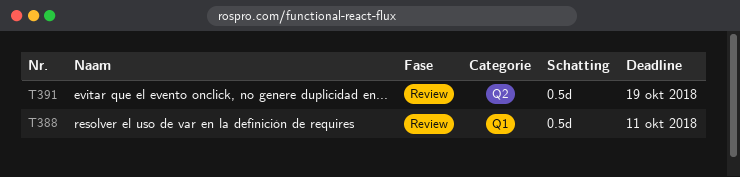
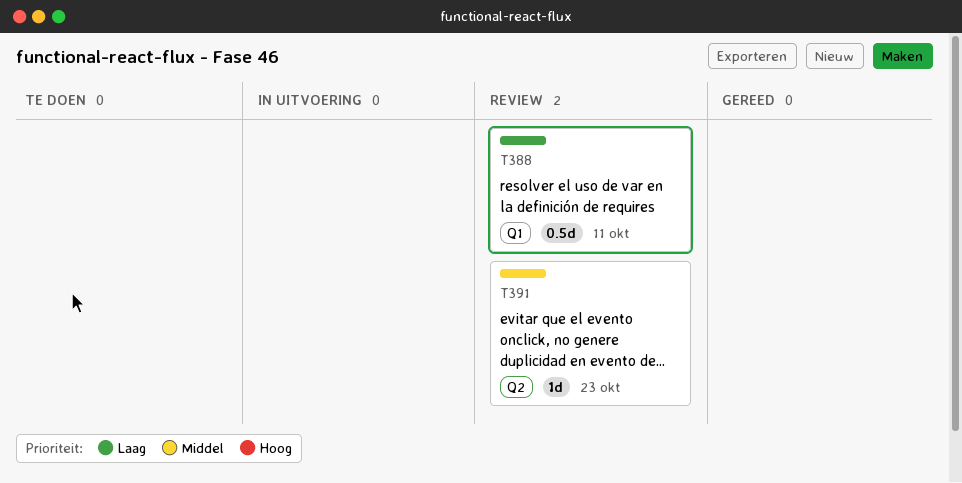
T391, estimate: 0.5d -> 1d
T391, due: Oct 19 -> Oct 23

